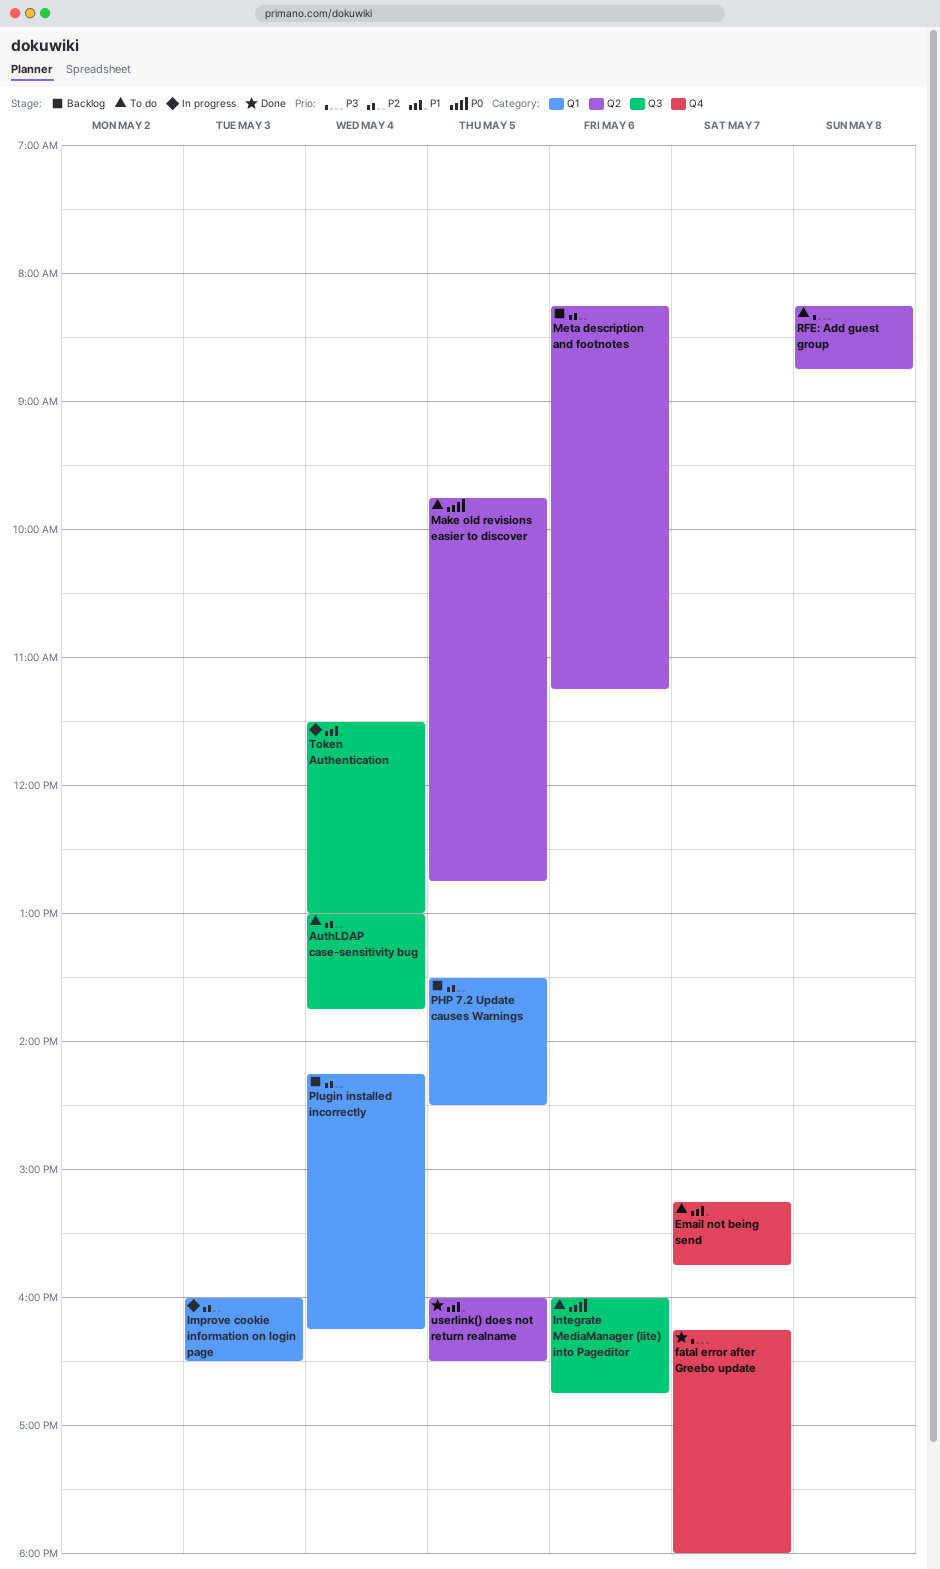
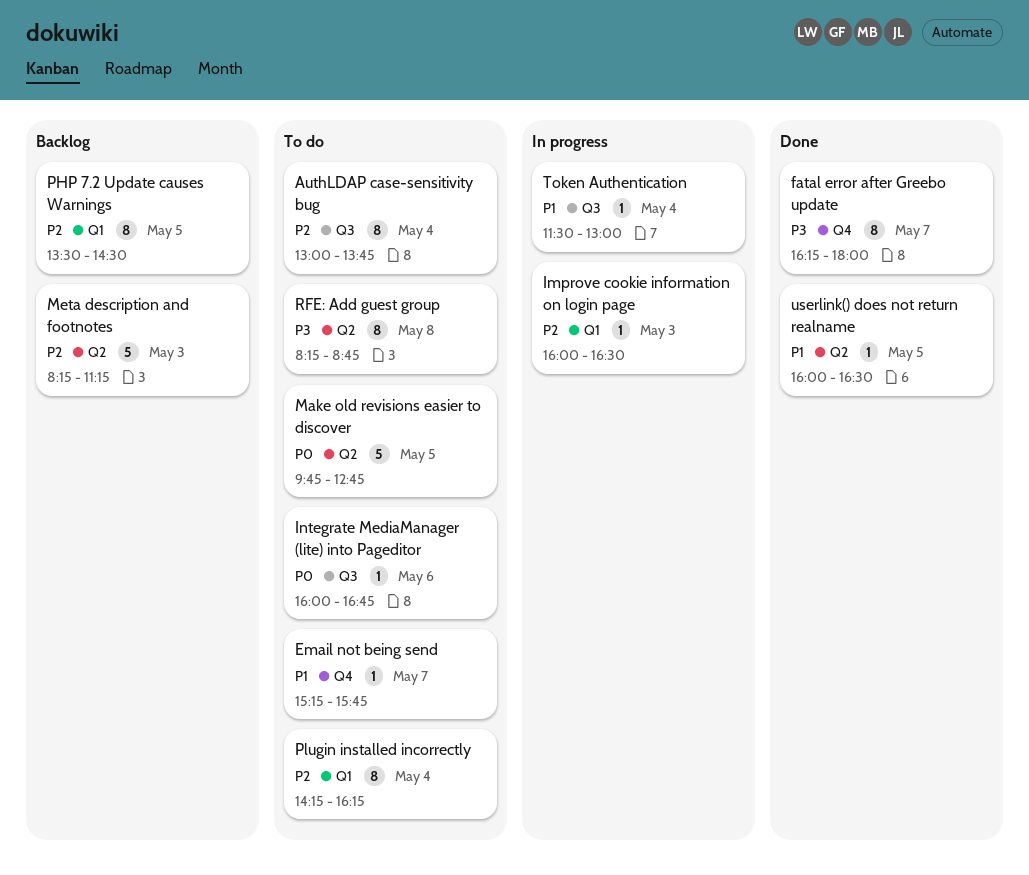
Meta description and footnotes, day: May 6 -> May 3
Plugin installed incorrectly, status: Backlog -> To do

